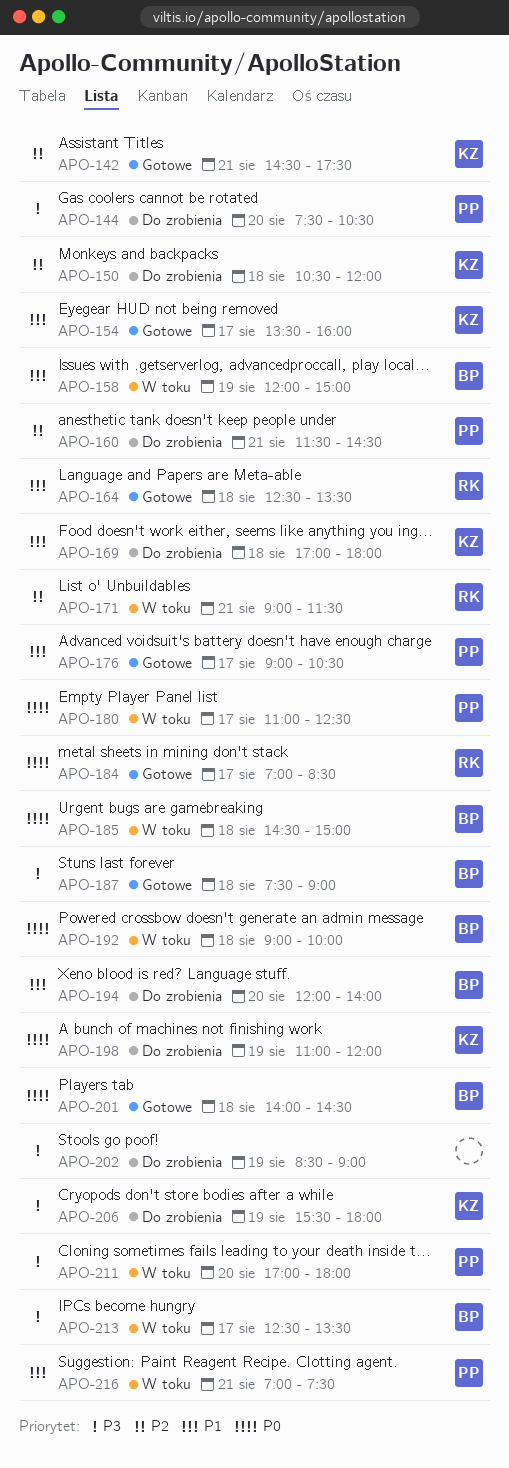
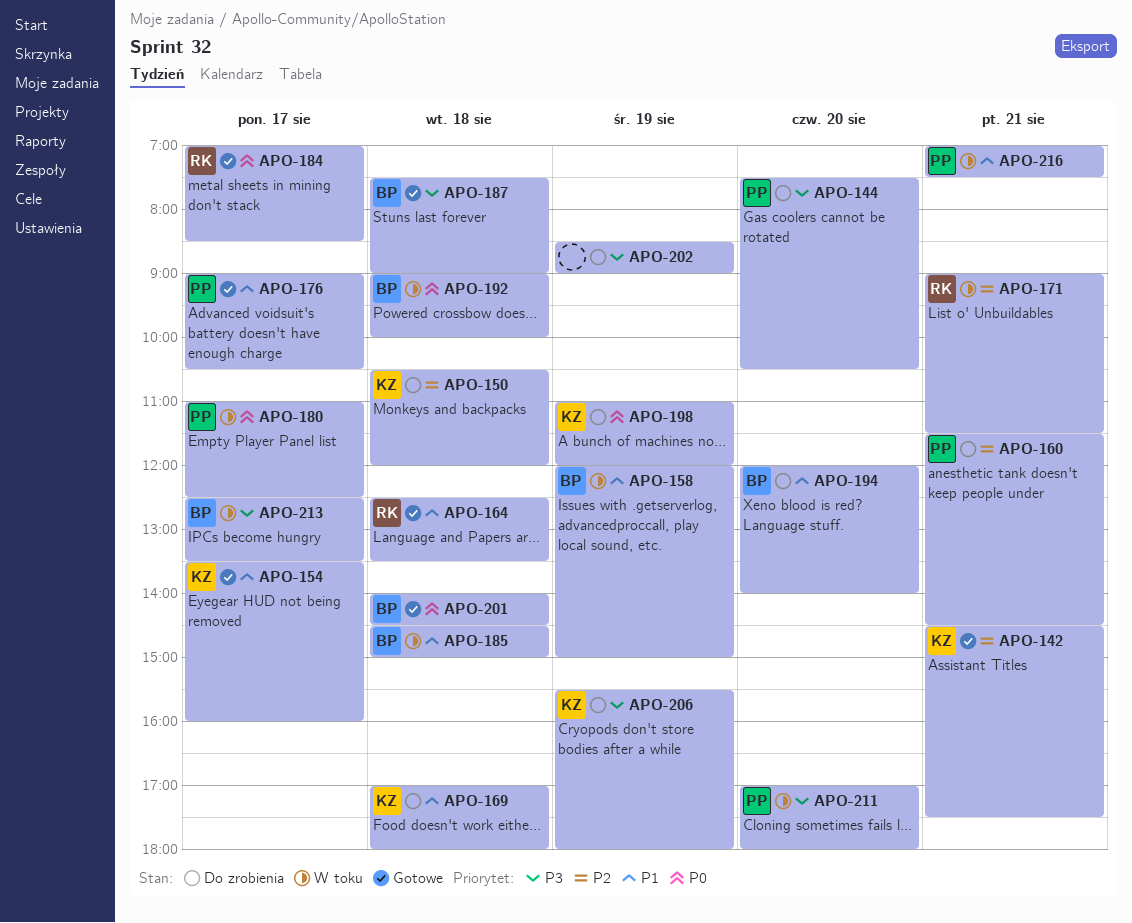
APO-185, priority: P0 -> P1

